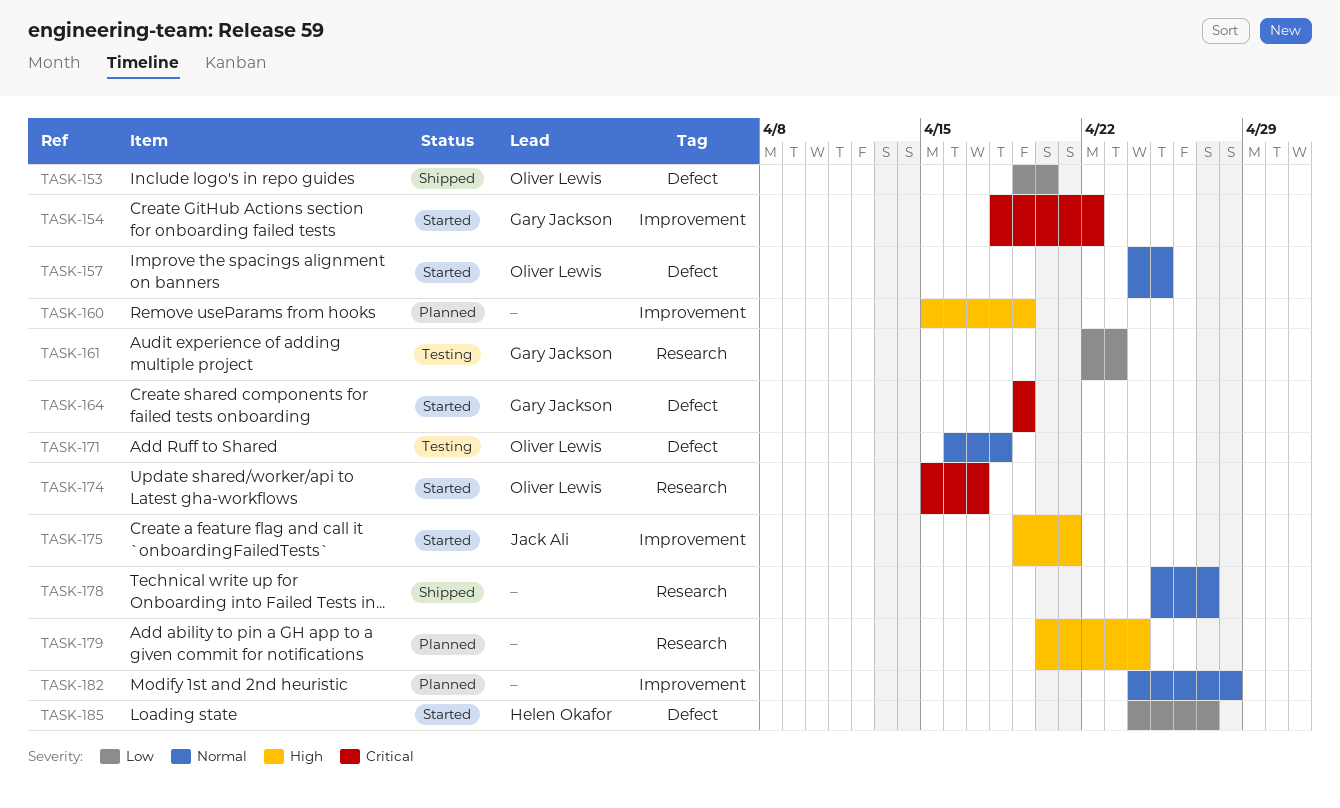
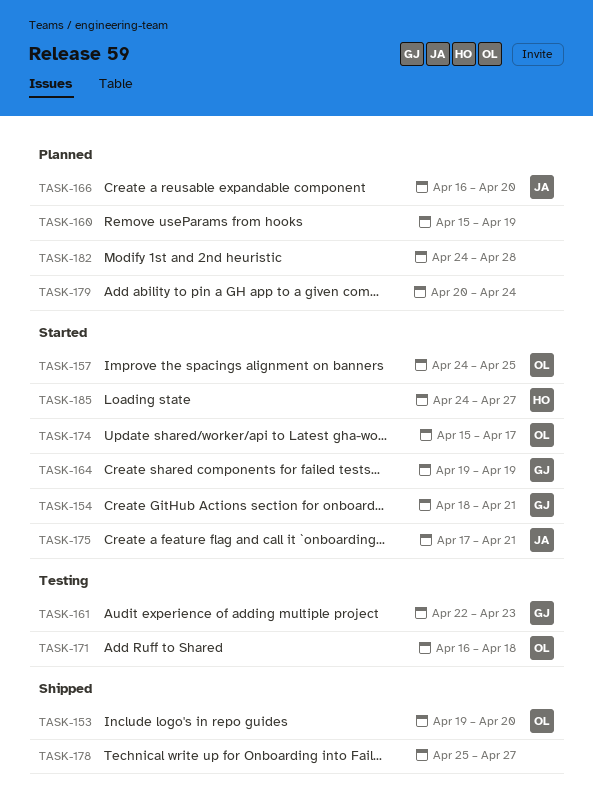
TASK-154, due: Apr 22 -> Apr 21
TASK-166: none -> present
TASK-175, start: Apr 19 -> Apr 17

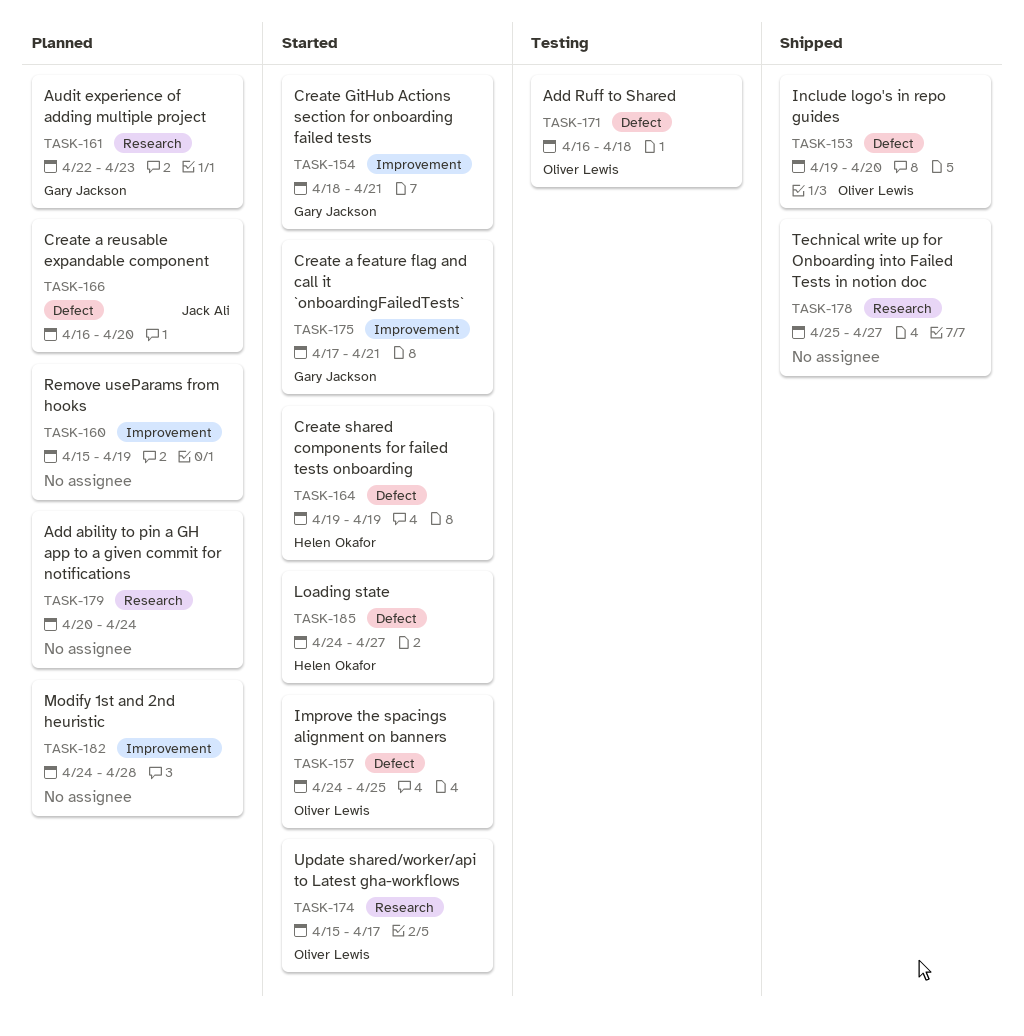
TASK-161, status: Testing -> Planned
TASK-164, owner: Gary Jackson -> Helen Okafor
TASK-175, owner: Jack Ali -> Gary Jackson

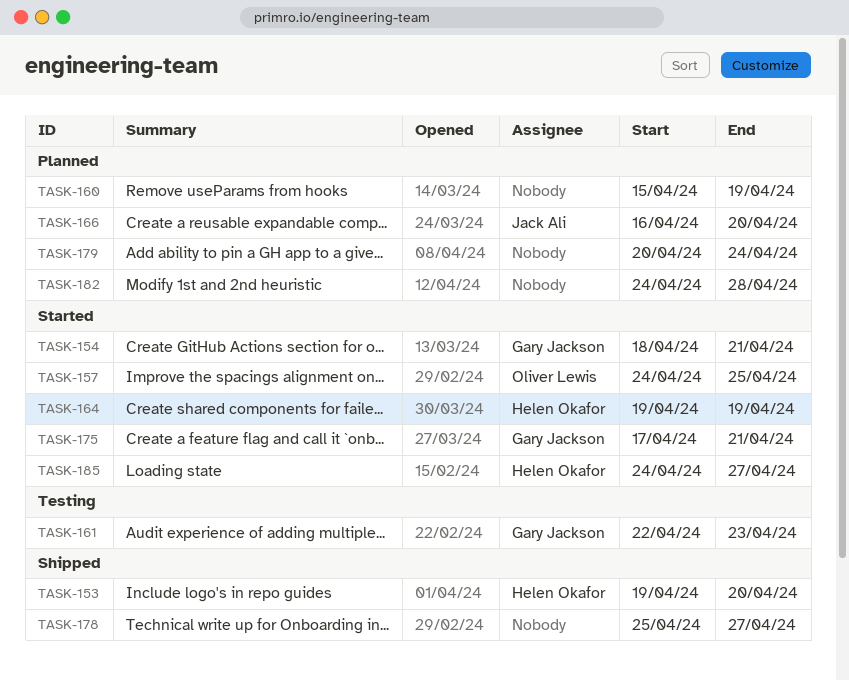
TASK-153, owner: Oliver Lewis -> Helen Okafor
TASK-161, status: Planned -> Testing
TASK-171: present -> none
TASK-174: present -> none

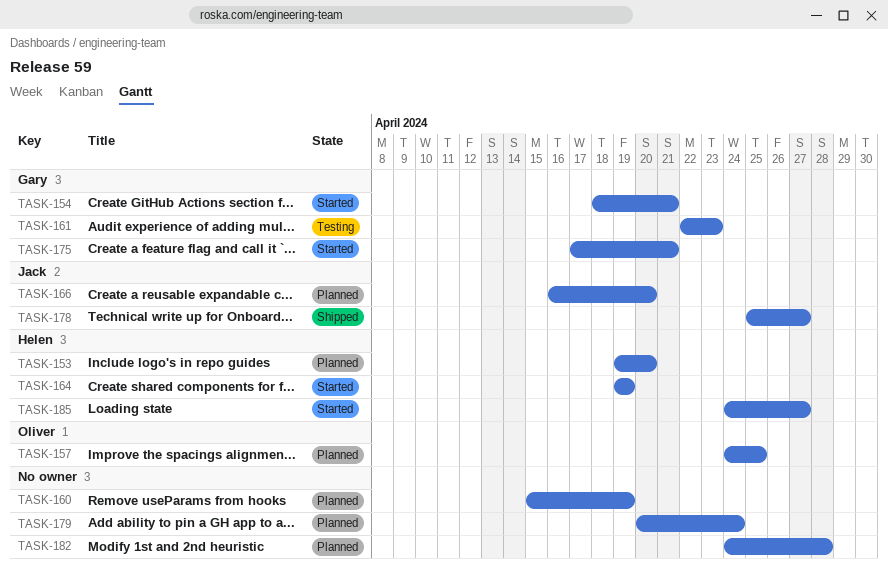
TASK-153, status: Shipped -> Planned
TASK-157, status: Started -> Planned
TASK-178, owner: none -> Jack Ali

